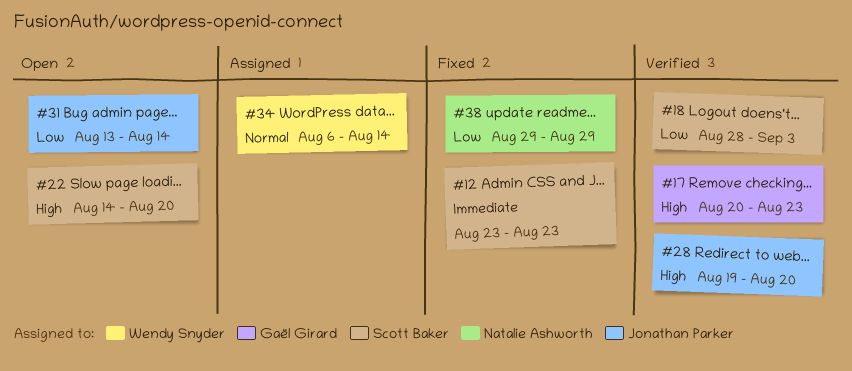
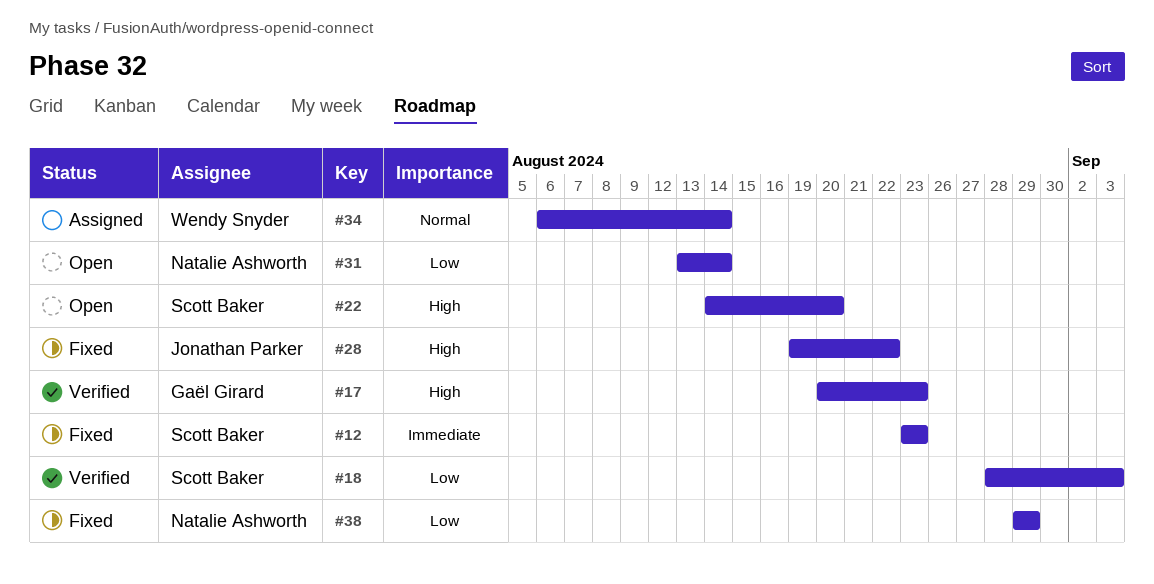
#28, status: Verified -> Fixed
#28, due: Aug 20 -> Aug 22
#31, owner: Jonathan Parker -> Natalie Ashworth

